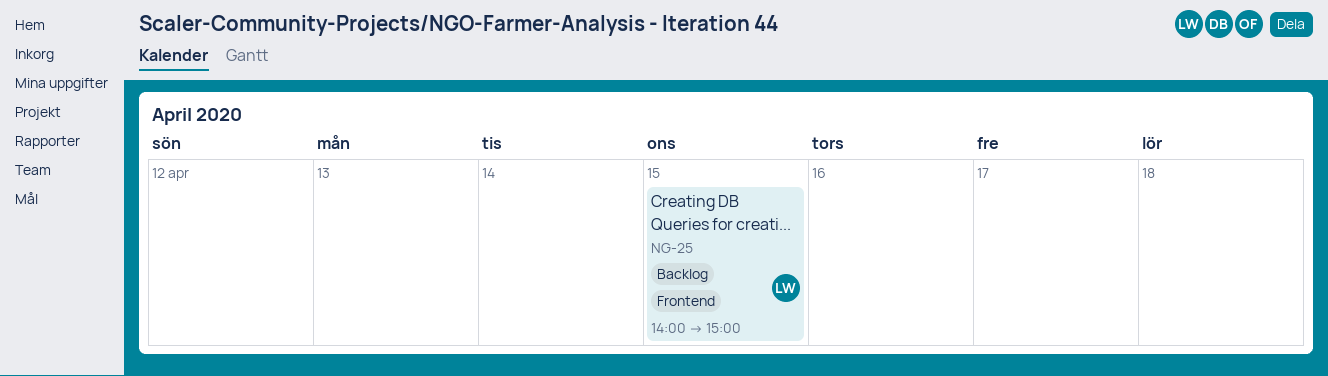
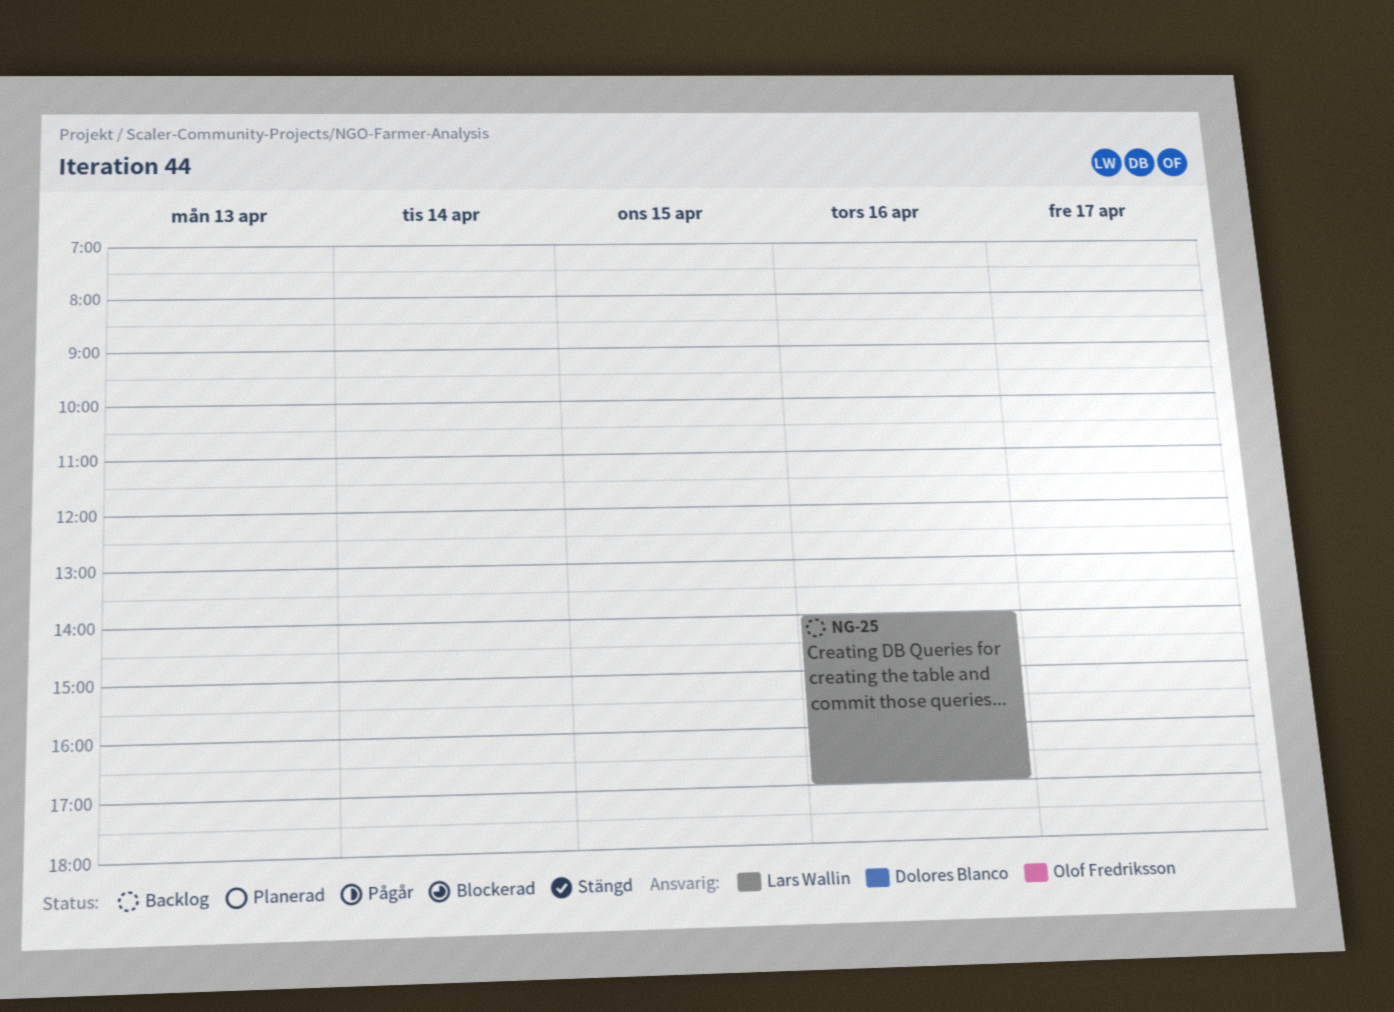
NG-25, day: Apr 15 -> Apr 16
NG-25, ends: 15:00 -> 17:00

